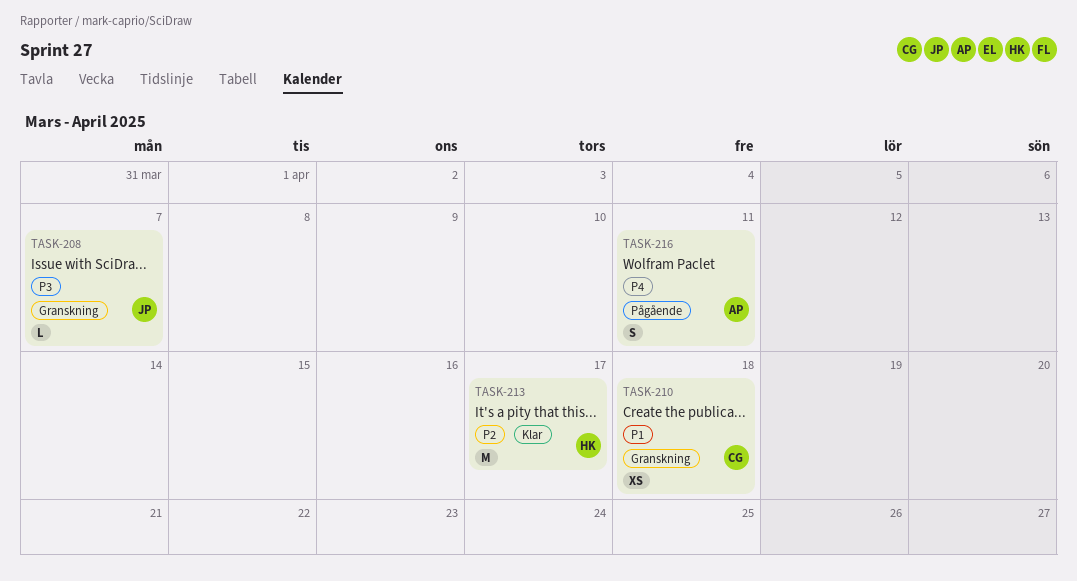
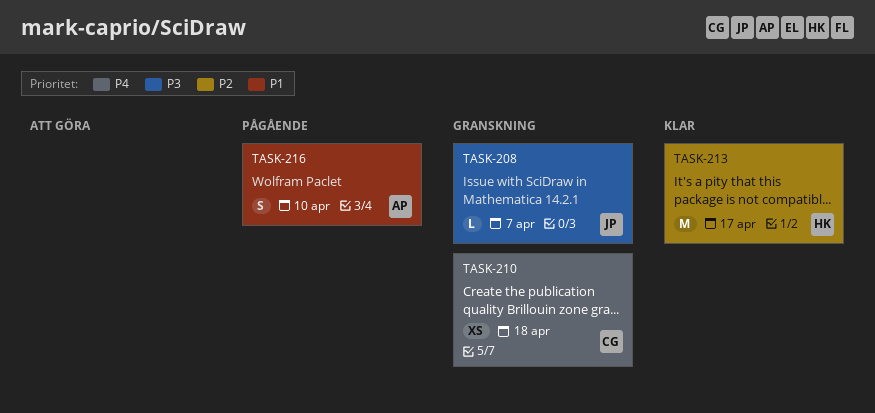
TASK-210, priority: P1 -> P4
TASK-216, priority: P4 -> P1
TASK-216, due: Apr 11 -> Apr 10

